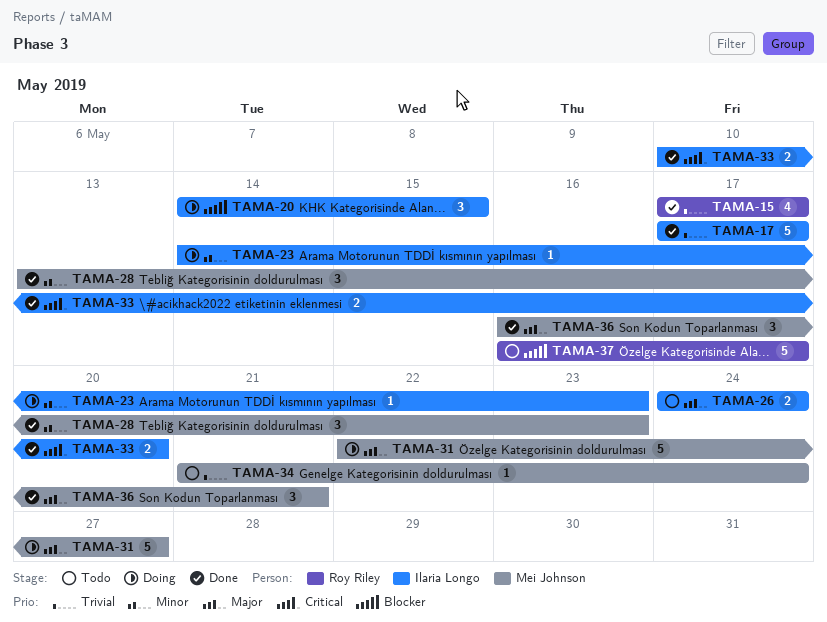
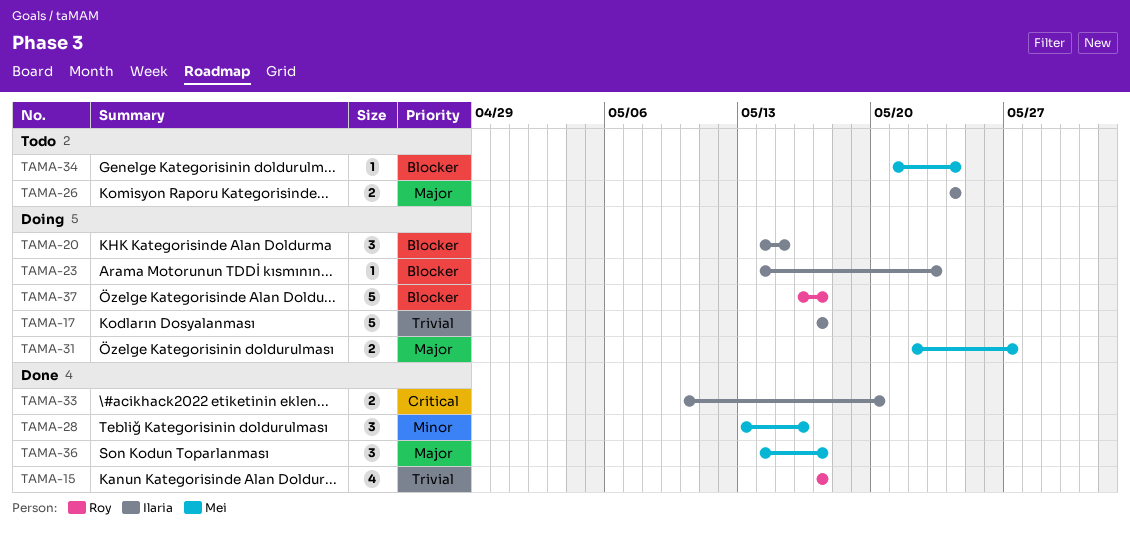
TAMA-17, status: Done -> Doing
TAMA-23, priority: Minor -> Blocker
TAMA-28, due: May 23 -> May 16
TAMA-31, estimate: 5 -> 2
TAMA-34, priority: Trivial -> Blocker
TAMA-36, start: May 16 -> May 14
TAMA-36, due: May 21 -> May 17
TAMA-37, status: Todo -> Doing

